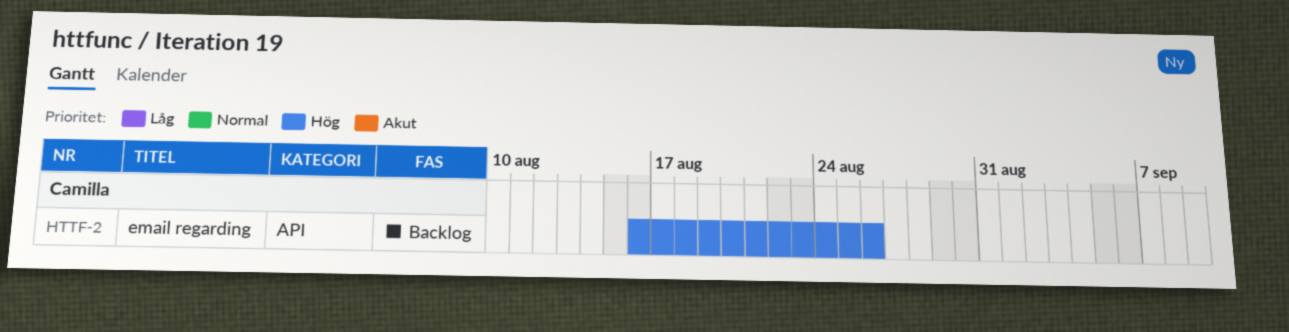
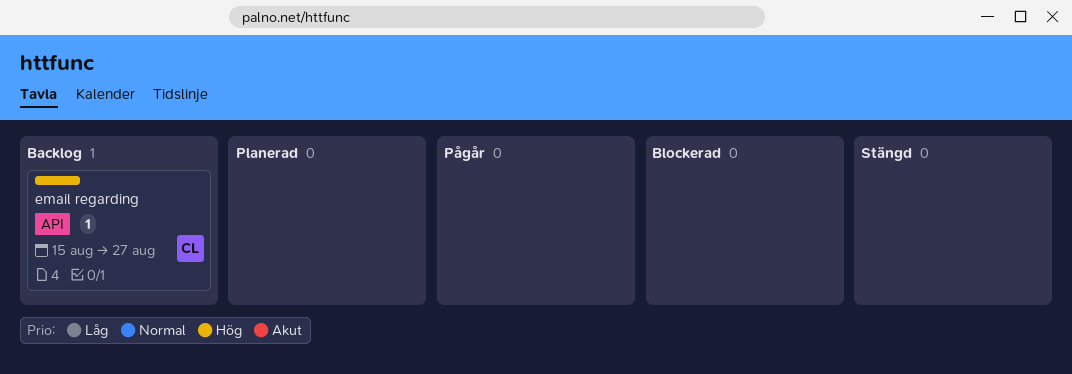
email regarding, start: Aug 16 -> Aug 15
email regarding, due: Aug 26 -> Aug 27

